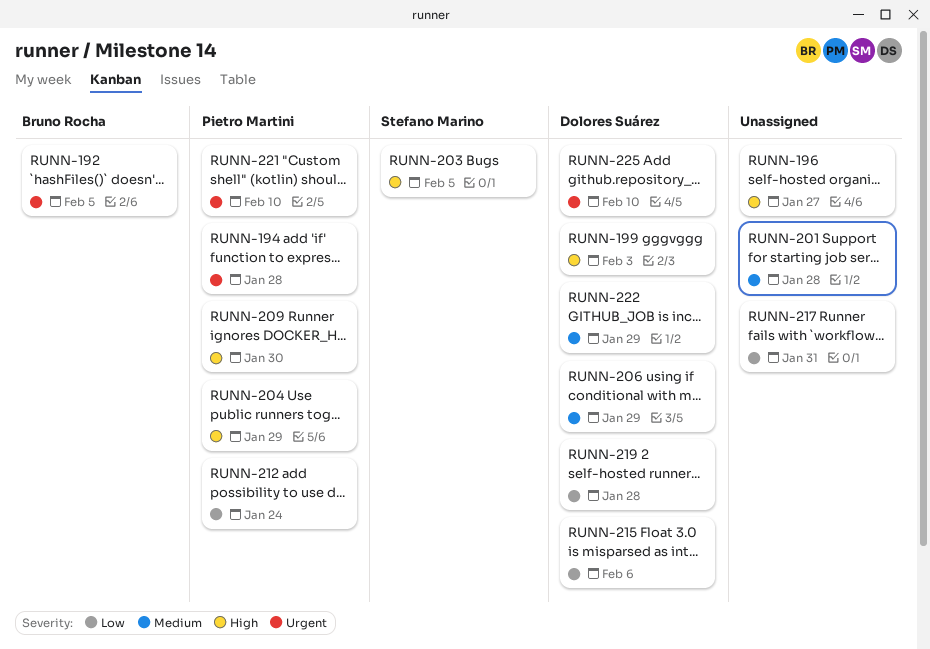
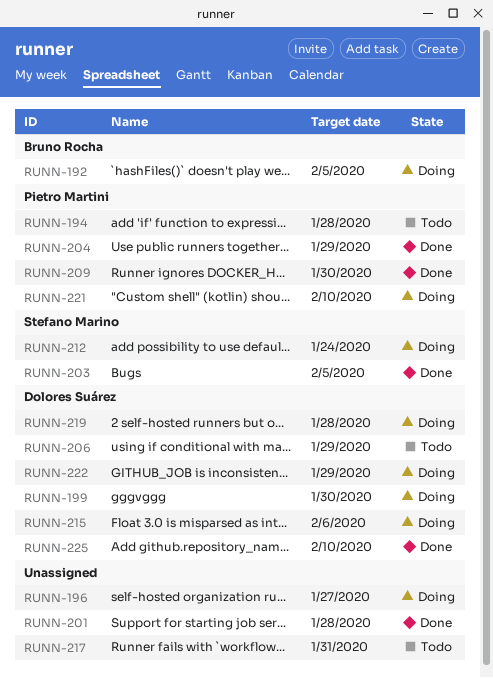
RUNN-199, due: Feb 3 -> Jan 30
RUNN-212, owner: Pietro Martini -> Stefano Marino

